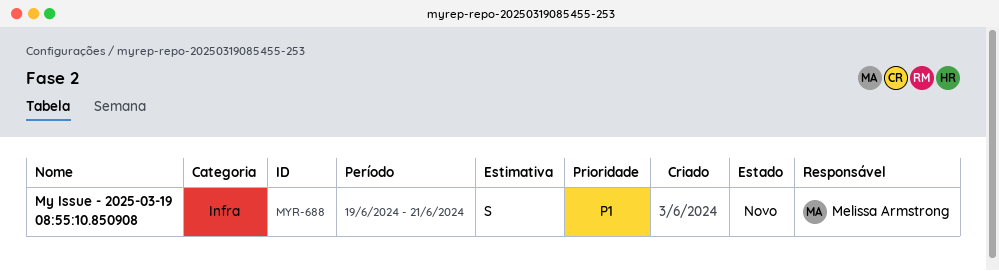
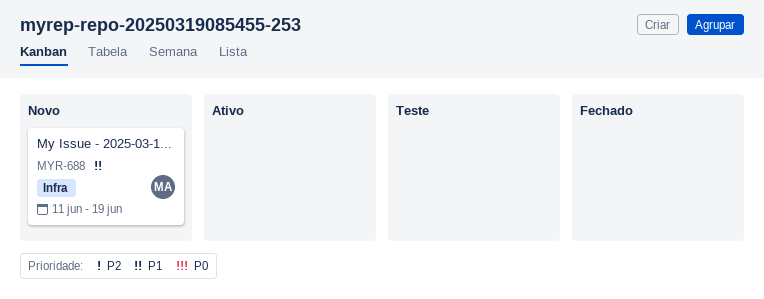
MYR-688, start: Jun 19 -> Jun 11
MYR-688, due: Jun 21 -> Jun 19

